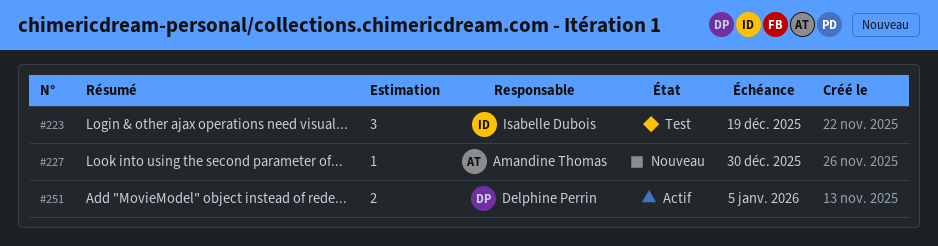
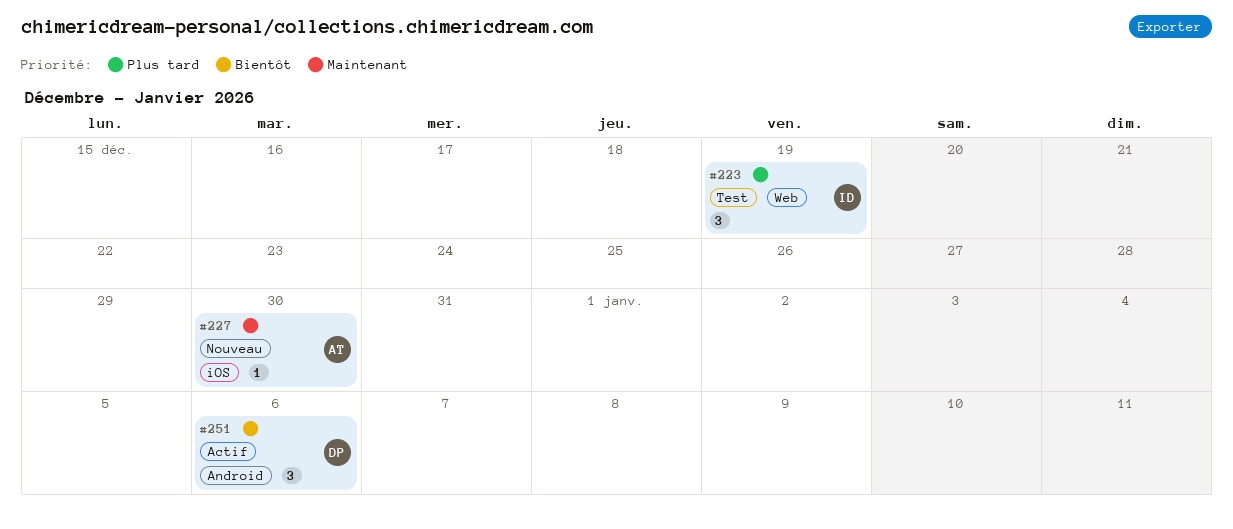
#251, estimate: 2 -> 3
#251, due: Jan 5 -> Jan 6

